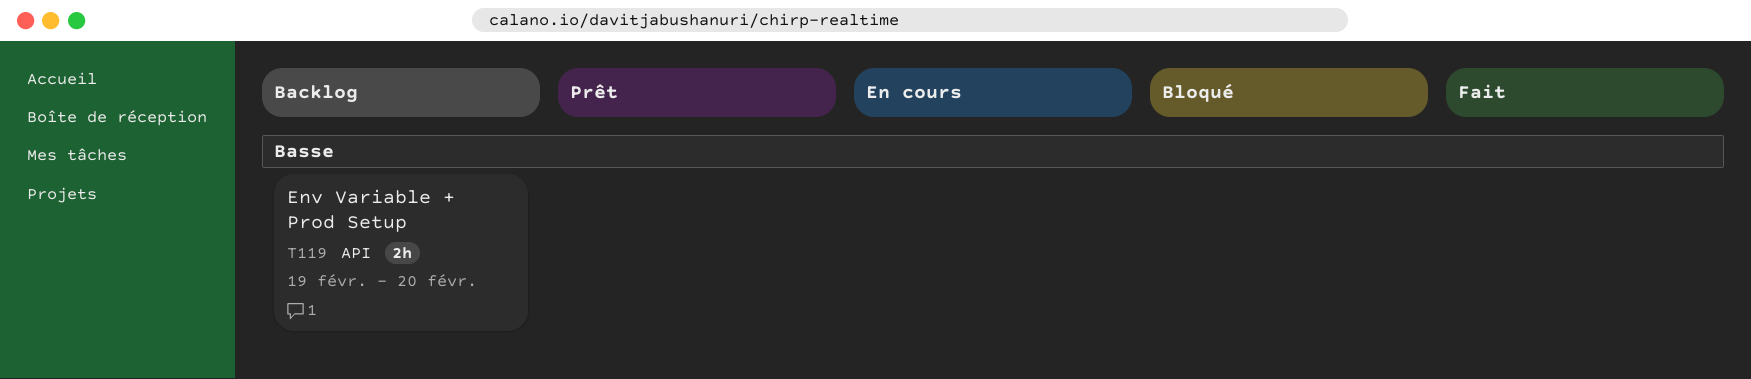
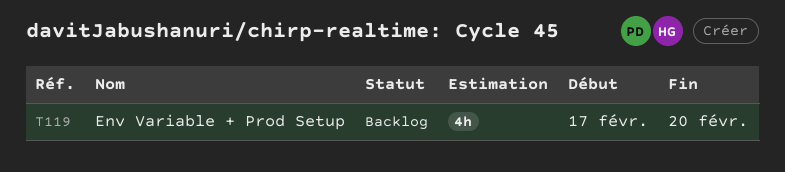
T119, estimate: 2h -> 4h
T119, start: Feb 19 -> Feb 17

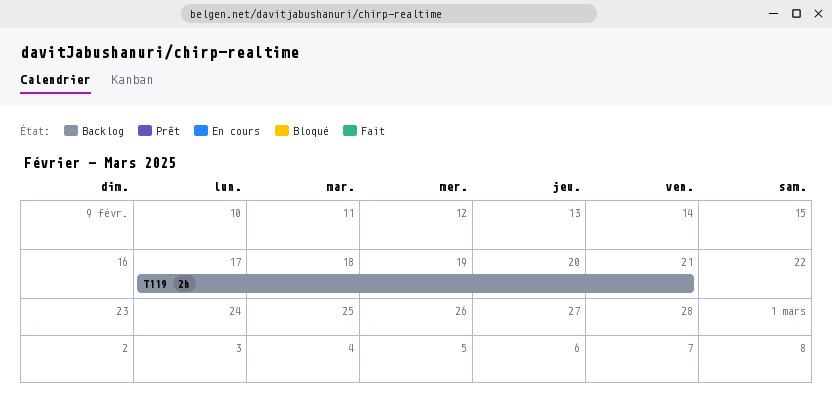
T119, estimate: 4h -> 2h
T119, due: Feb 20 -> Feb 21

